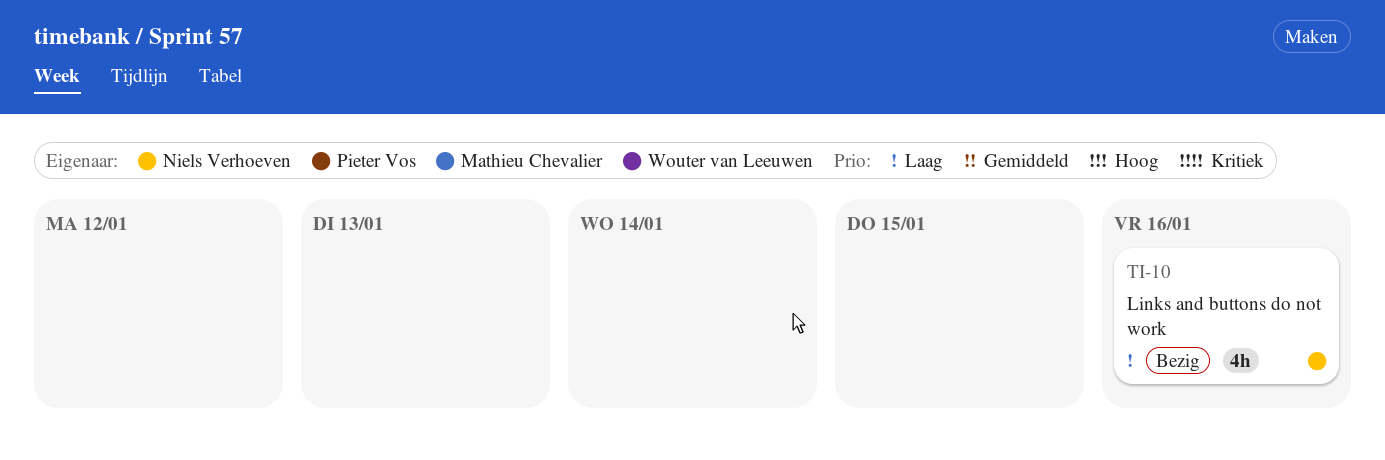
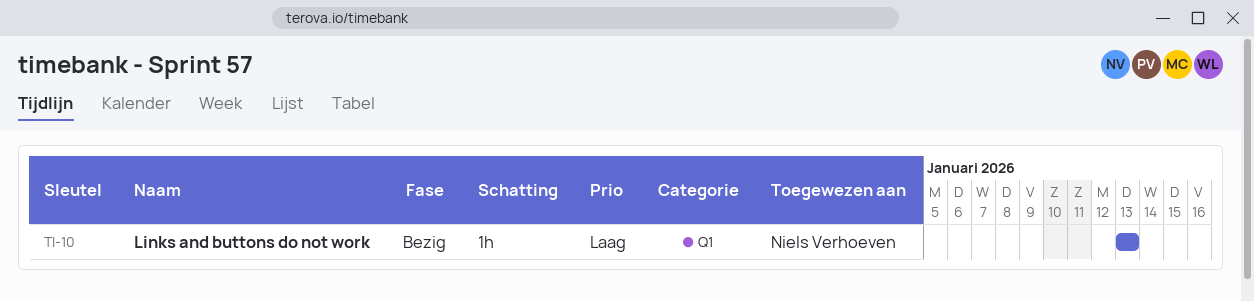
TI-10, estimate: 4h -> 1h
TI-10, due: Jan 16 -> Jan 13

